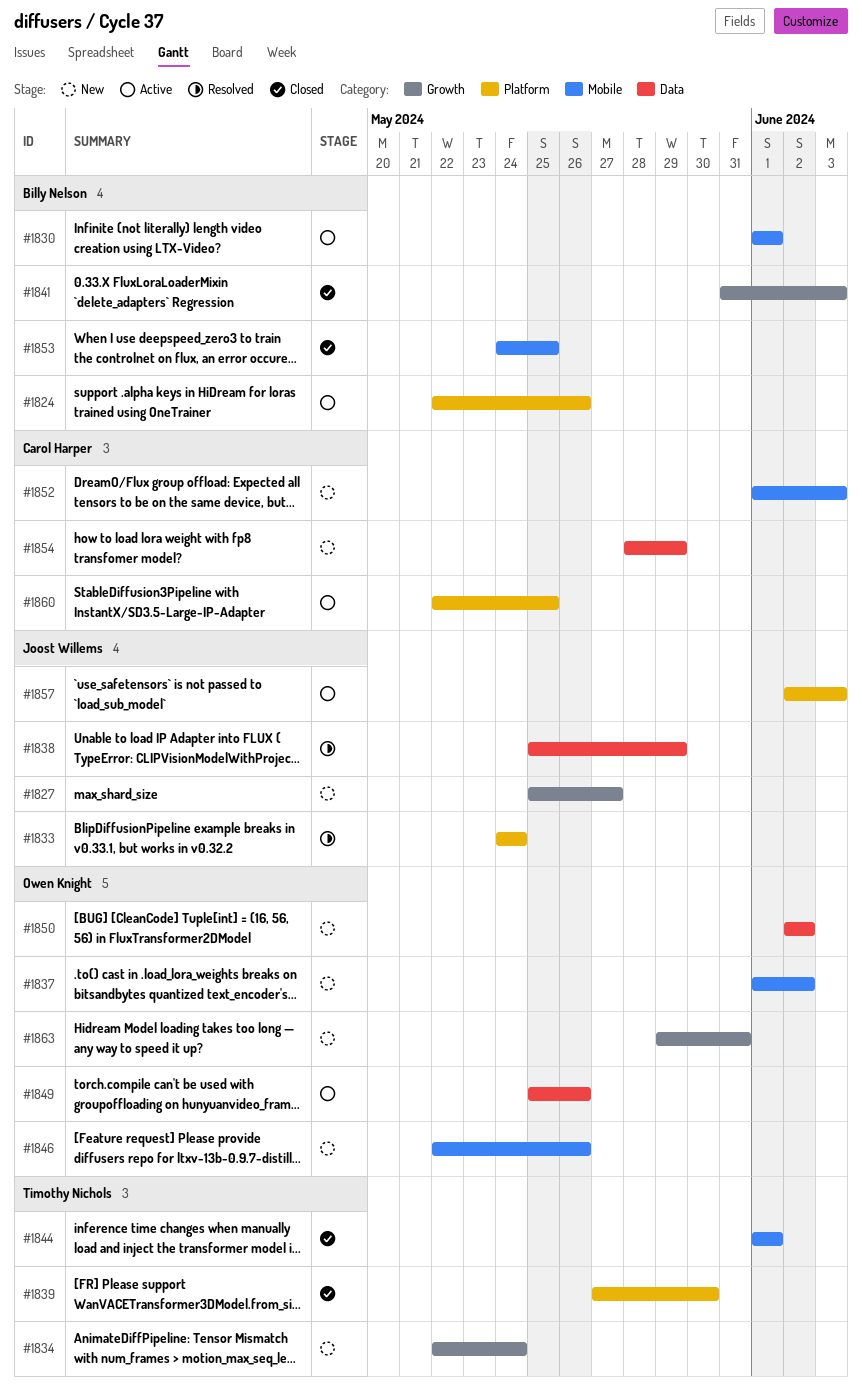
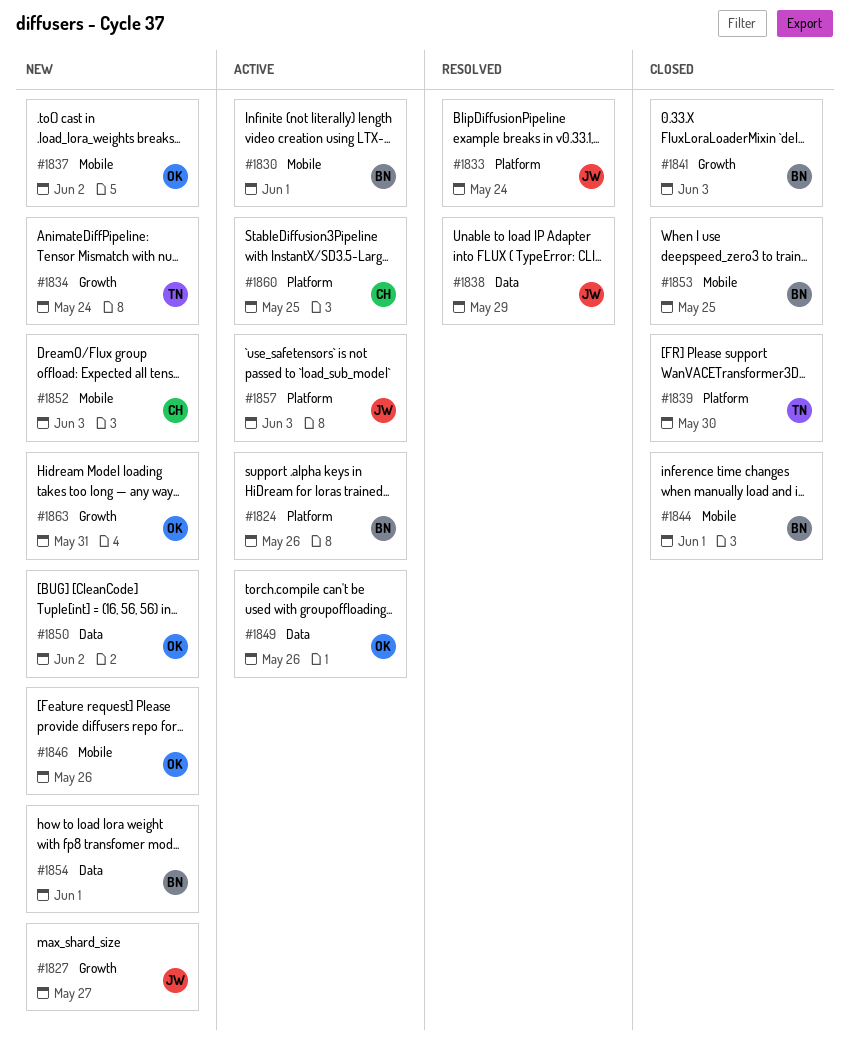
#1844, owner: Timothy Nichols -> Billy Nelson
#1854, owner: Carol Harper -> Billy Nelson
#1854, due: May 29 -> Jun 1

